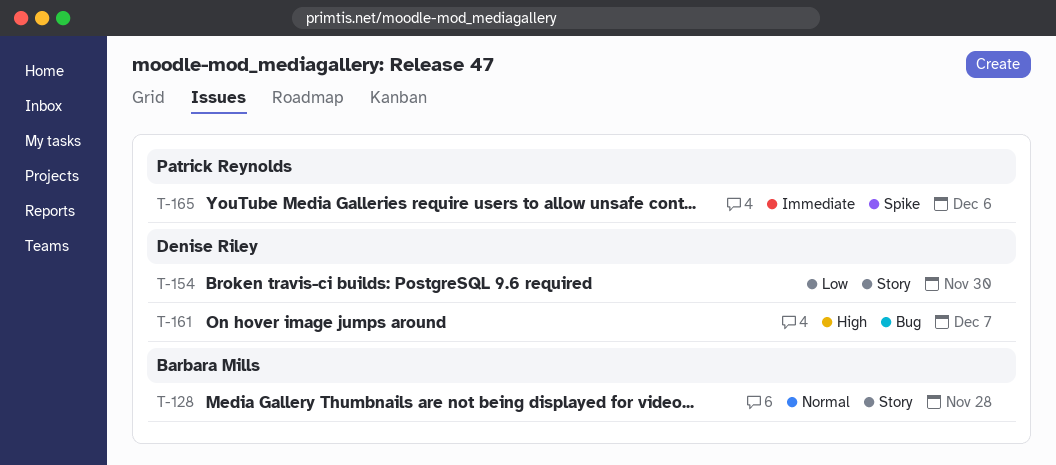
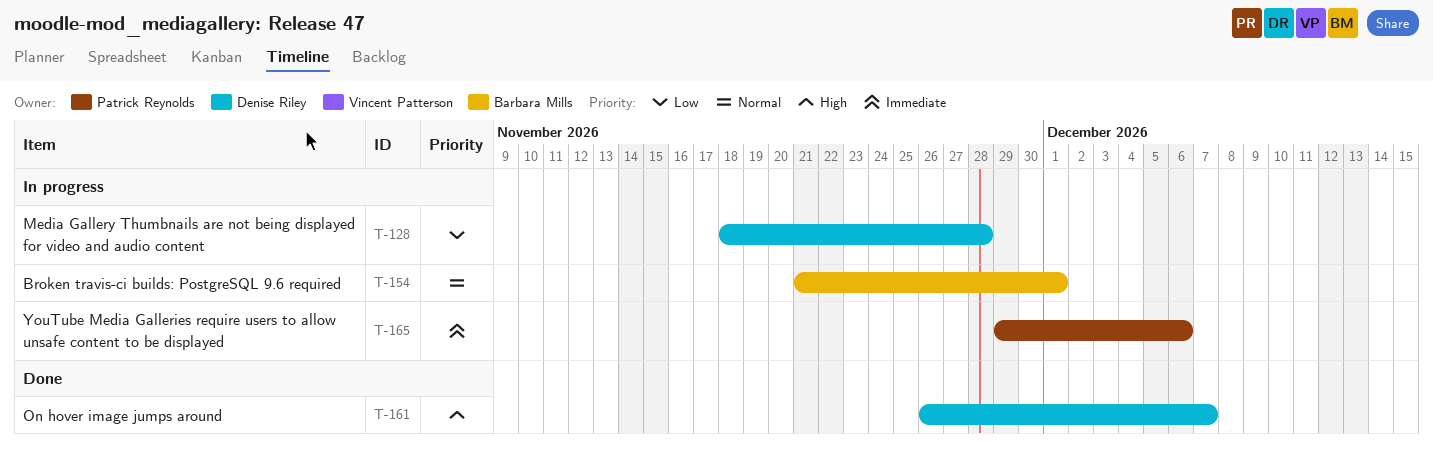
T-128, owner: Barbara Mills -> Denise Riley
T-128, priority: Normal -> Low
T-154, owner: Denise Riley -> Barbara Mills
T-154, priority: Low -> Normal
T-154, due: Nov 30 -> Dec 1

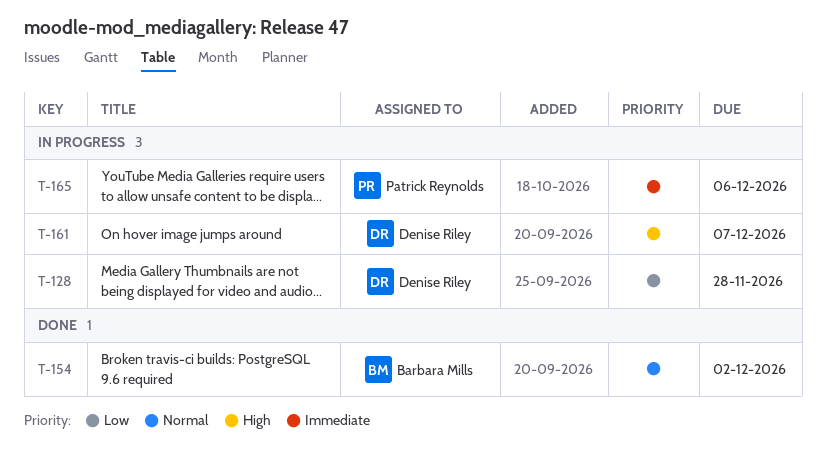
T-154, status: In progress -> Done
T-154, due: Dec 1 -> Dec 2
T-161, status: Done -> In progress

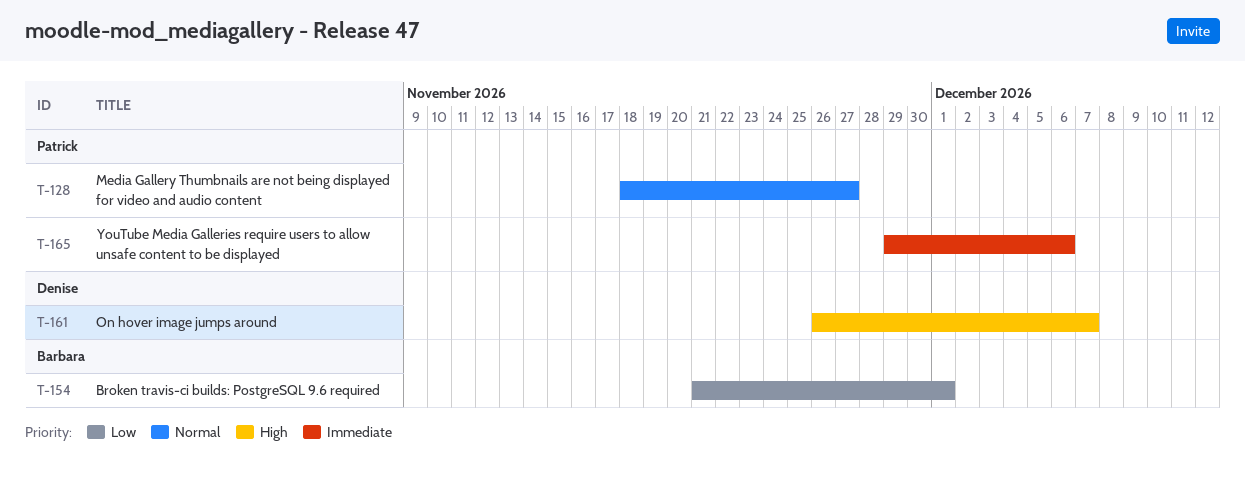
T-128, owner: Denise Riley -> Patrick Reynolds
T-128, priority: Low -> Normal
T-128, due: Nov 28 -> Nov 27
T-154, priority: Normal -> Low
T-154, due: Dec 2 -> Dec 1

